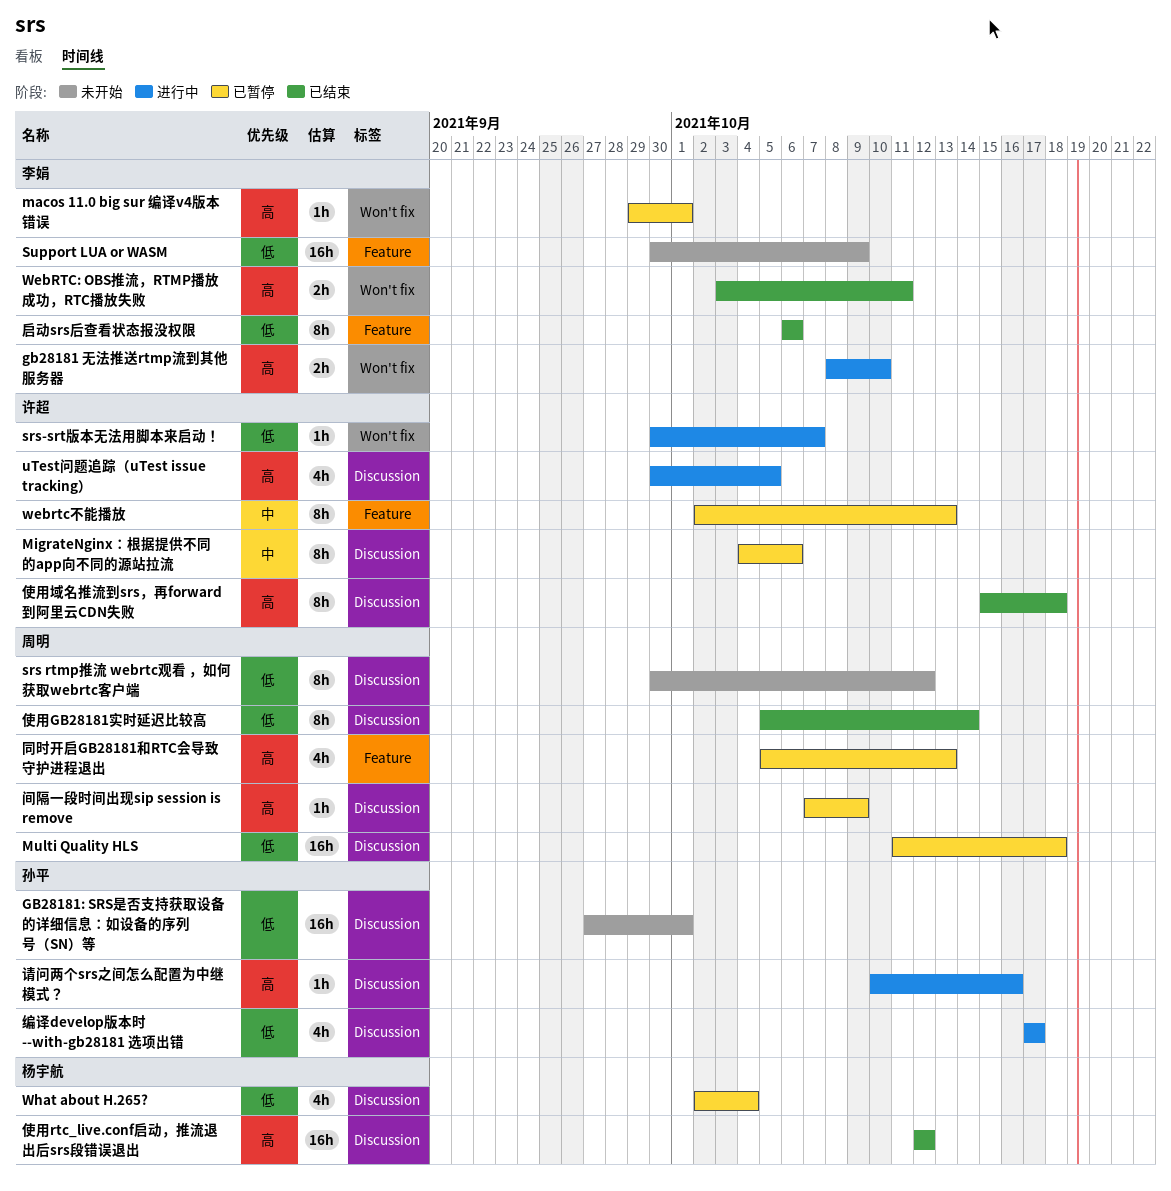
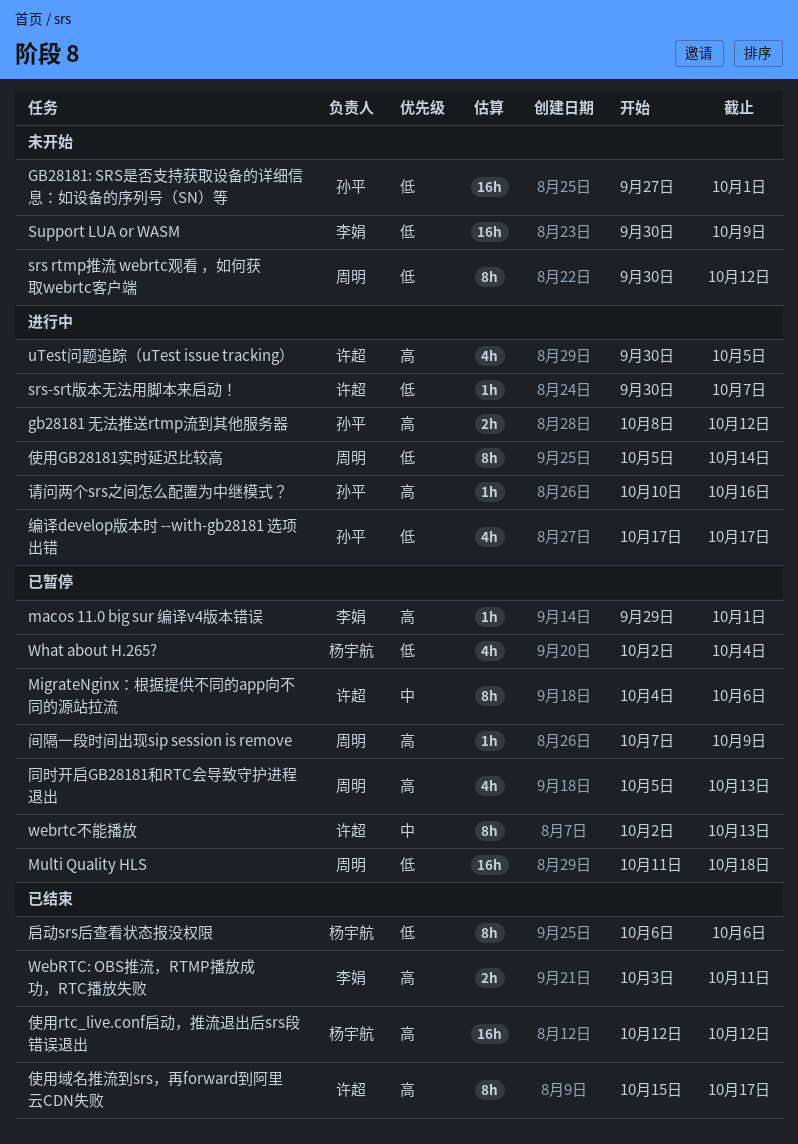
gb28181 无法推送rtmp流到其他服务器, owner: 李娟 -> 孙平
gb28181 无法推送rtmp流到其他服务器, due: Oct 10 -> Oct 12
使用GB28181实时延迟比较高, status: 已结束 -> 进行中
使用域名推流到srs，再forward到阿里云CDN失败, due: Oct 18 -> Oct 17
启动srs后查看状态报没权限, owner: 李娟 -> 杨宇航

